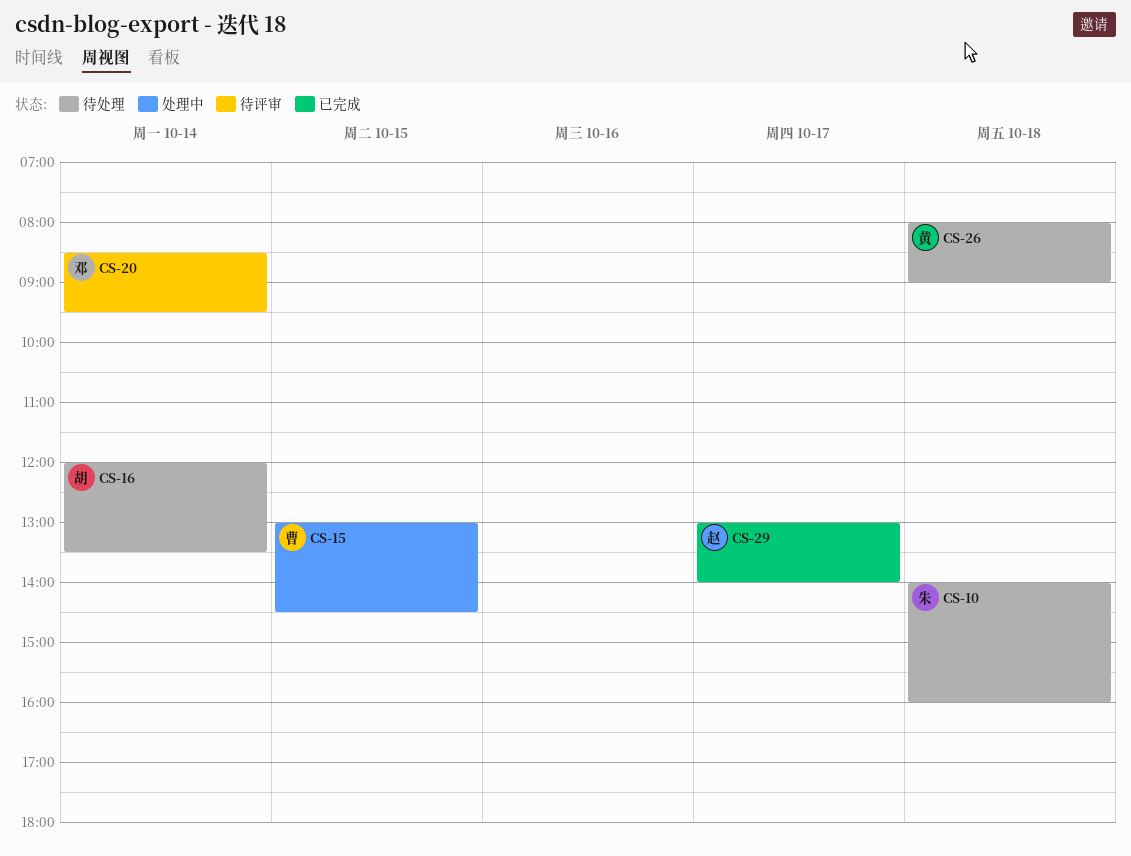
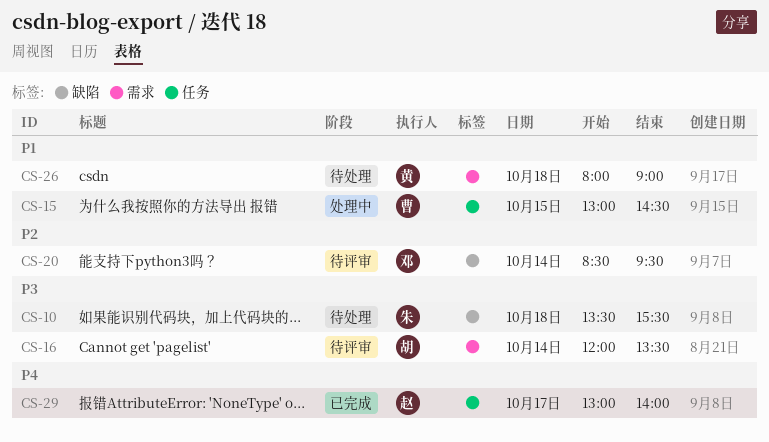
CS-10, begins: 14:00 -> 13:30
CS-10, ends: 16:00 -> 15:30
CS-16, status: 待处理 -> 待评审

